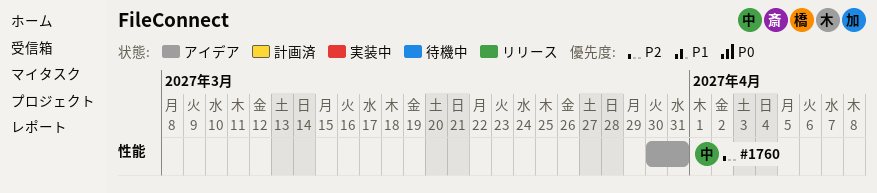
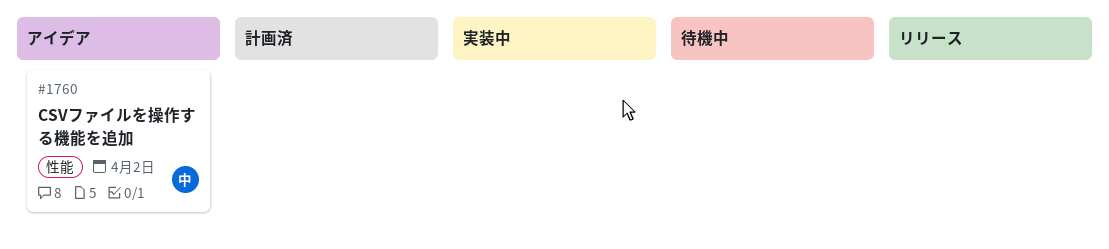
#1760, due: Mar 31 -> Apr 2

